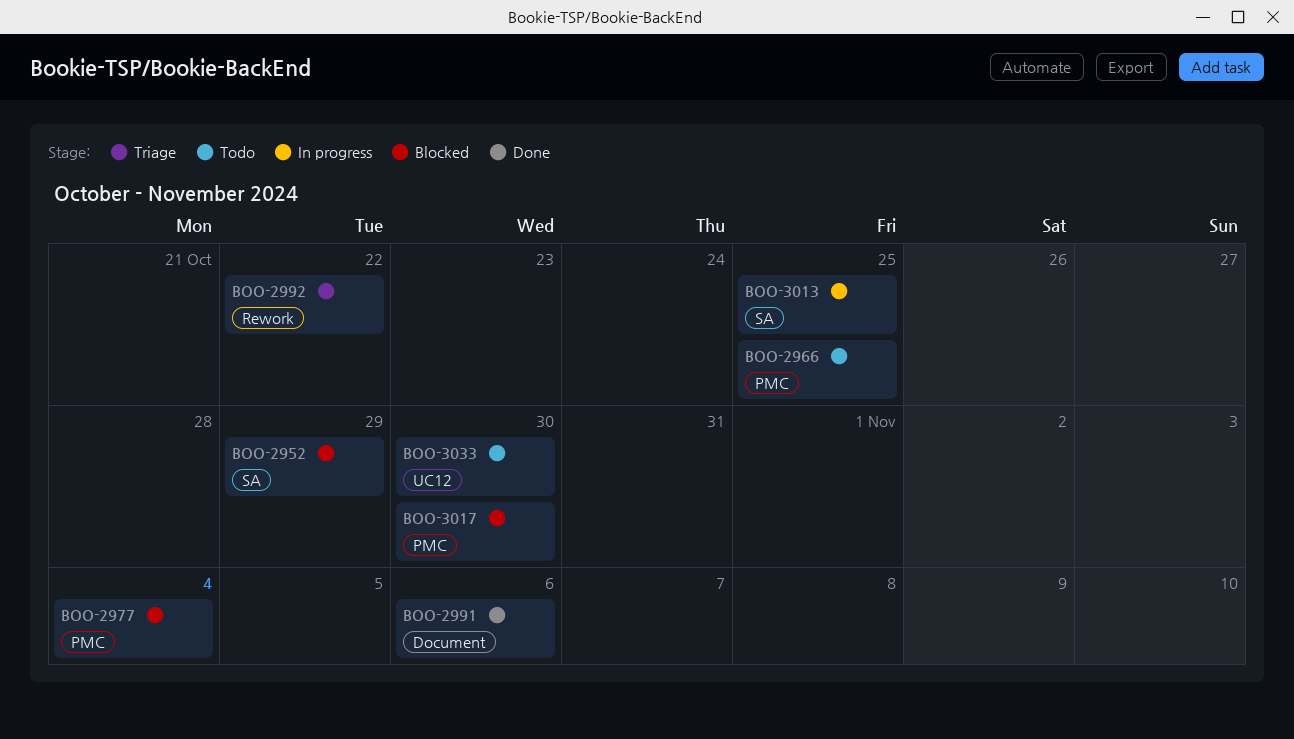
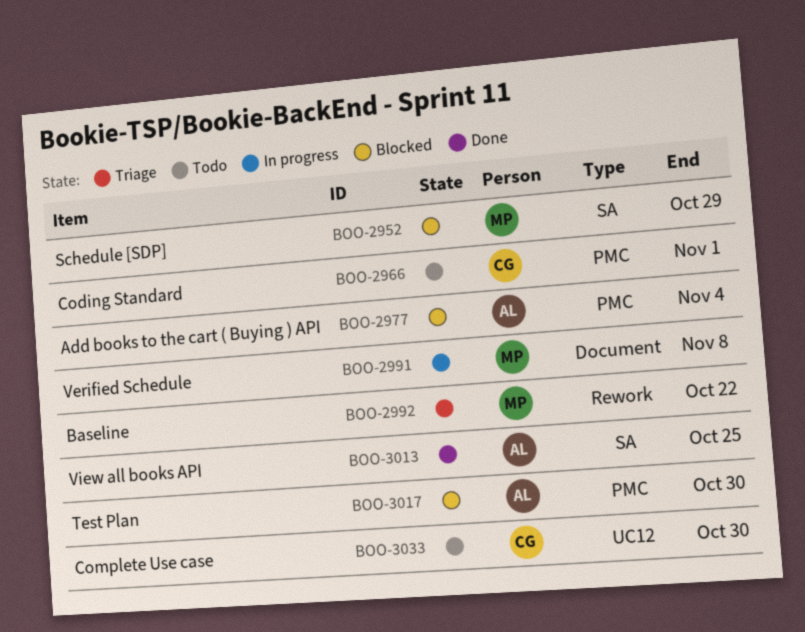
BOO-2966, due: Oct 25 -> Nov 1
BOO-2991, status: Done -> In progress
BOO-2991, due: Nov 6 -> Nov 8
BOO-3013, status: In progress -> Done

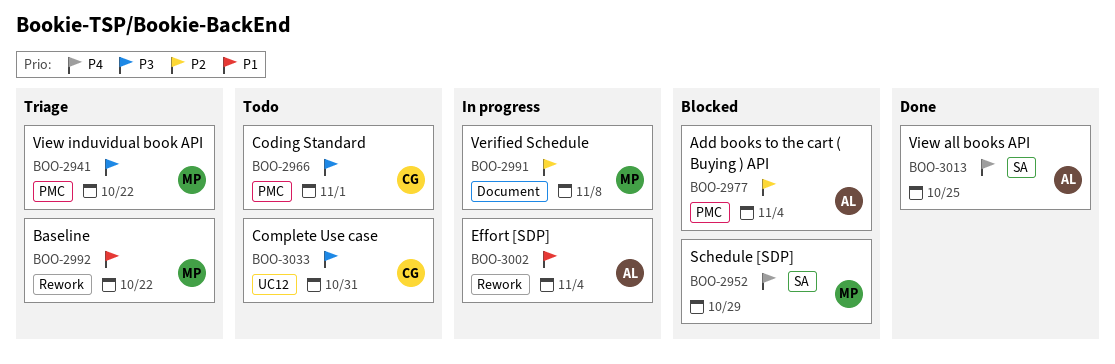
BOO-2941: none -> present
BOO-3002: none -> present
BOO-3017: present -> none
BOO-3033, due: Oct 30 -> Oct 31

